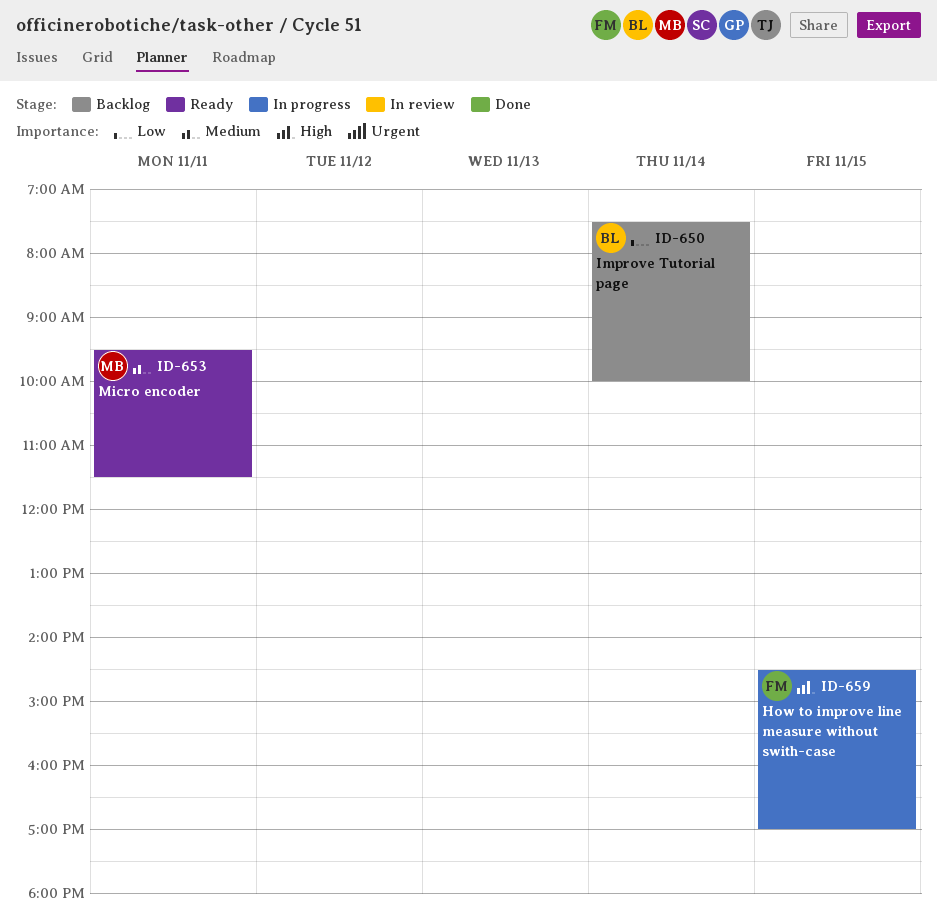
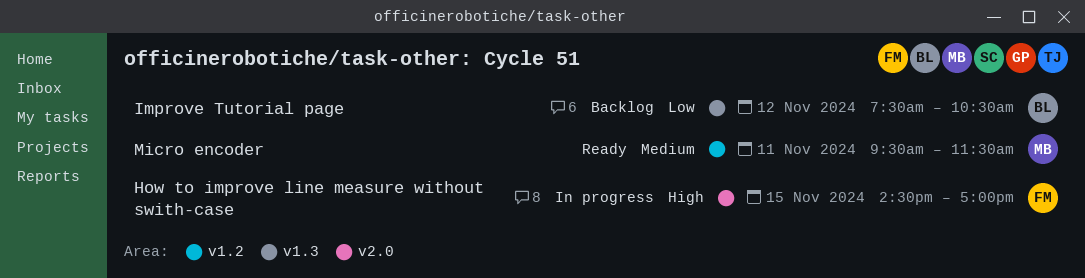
Improve Tutorial page, day: Nov 14 -> Nov 12
Improve Tutorial page, ends: 10:00 -> 10:30

